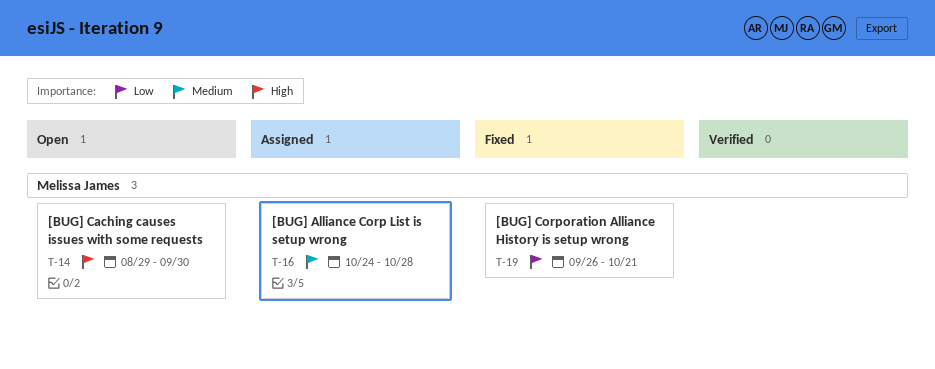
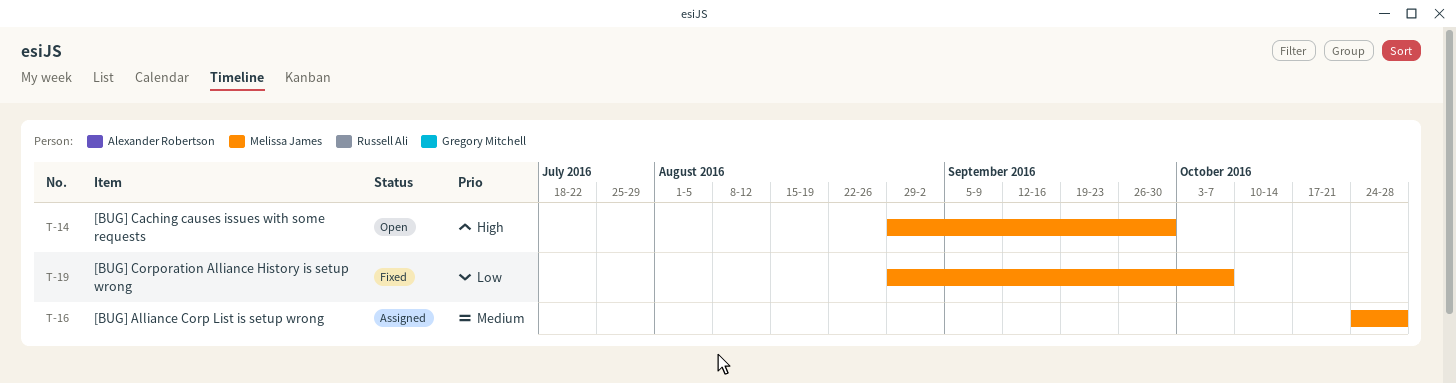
T-19, start: Sep 26 -> Aug 29
T-19, due: Oct 21 -> Oct 7

